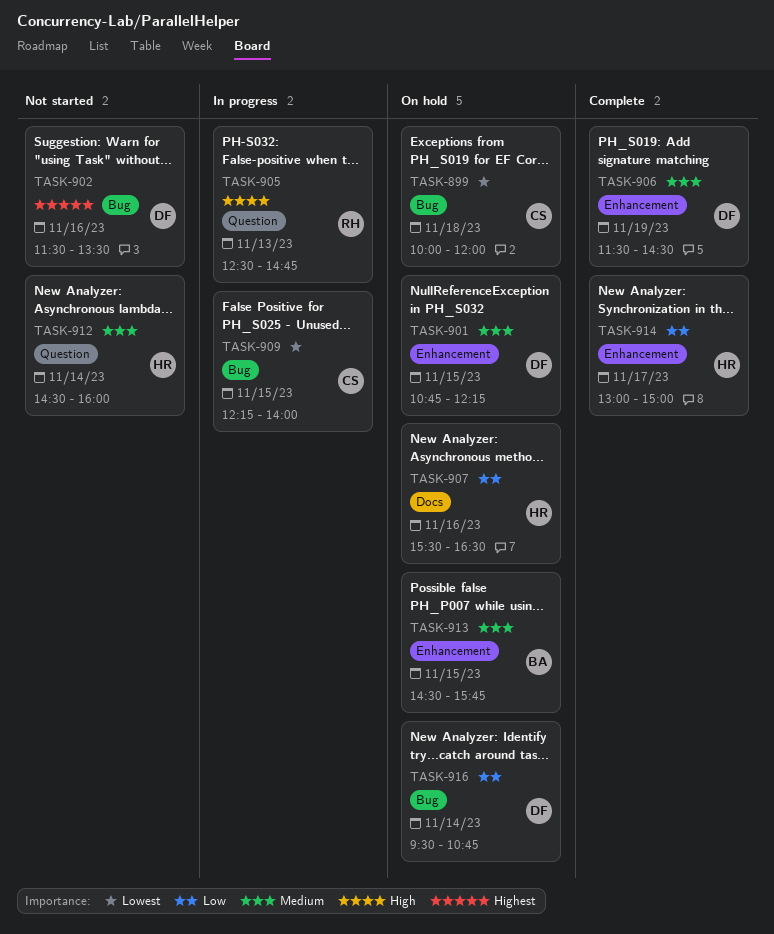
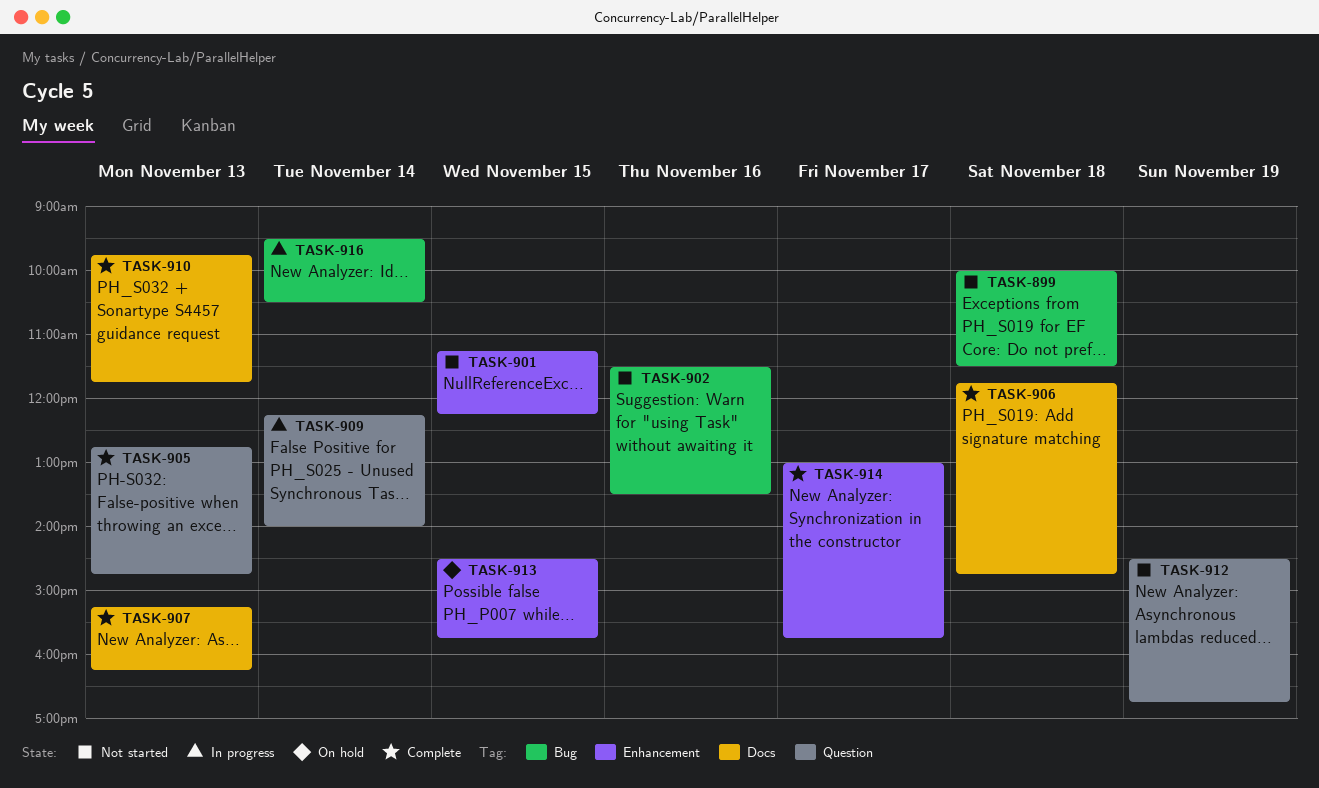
TASK-899, status: On hold -> Not started
TASK-899, ends: 12:00 -> 11:30
TASK-901, status: On hold -> Not started
TASK-901, begins: 10:45 -> 11:15
TASK-905, status: In progress -> Complete
TASK-905, begins: 12:30 -> 12:45
TASK-906, label: Enhancement -> Docs
TASK-906, day: Nov 19 -> Nov 18
TASK-906, begins: 11:30 -> 11:45
TASK-906, ends: 14:30 -> 14:45
TASK-907, status: On hold -> Complete
TASK-907, day: Nov 16 -> Nov 13
TASK-907, begins: 15:30 -> 15:15
TASK-907, ends: 16:30 -> 16:15
TASK-909, label: Bug -> Question
TASK-909, day: Nov 15 -> Nov 14
TASK-910: none -> present
TASK-912, day: Nov 14 -> Nov 19
TASK-912, ends: 16:00 -> 16:45
TASK-914, ends: 15:00 -> 15:45
TASK-916, status: On hold -> In progress
TASK-916, ends: 10:45 -> 10:30

